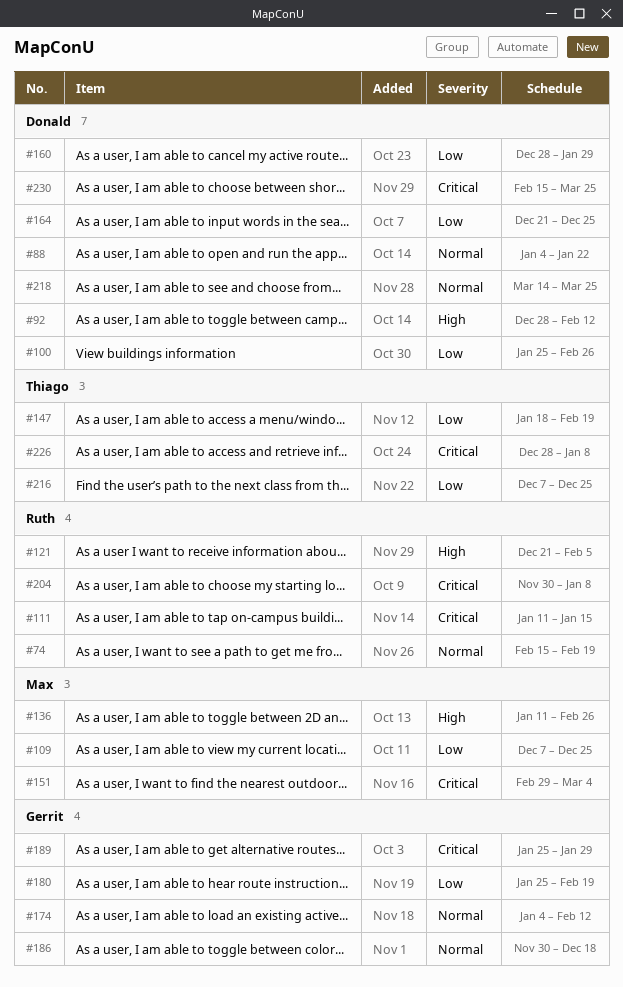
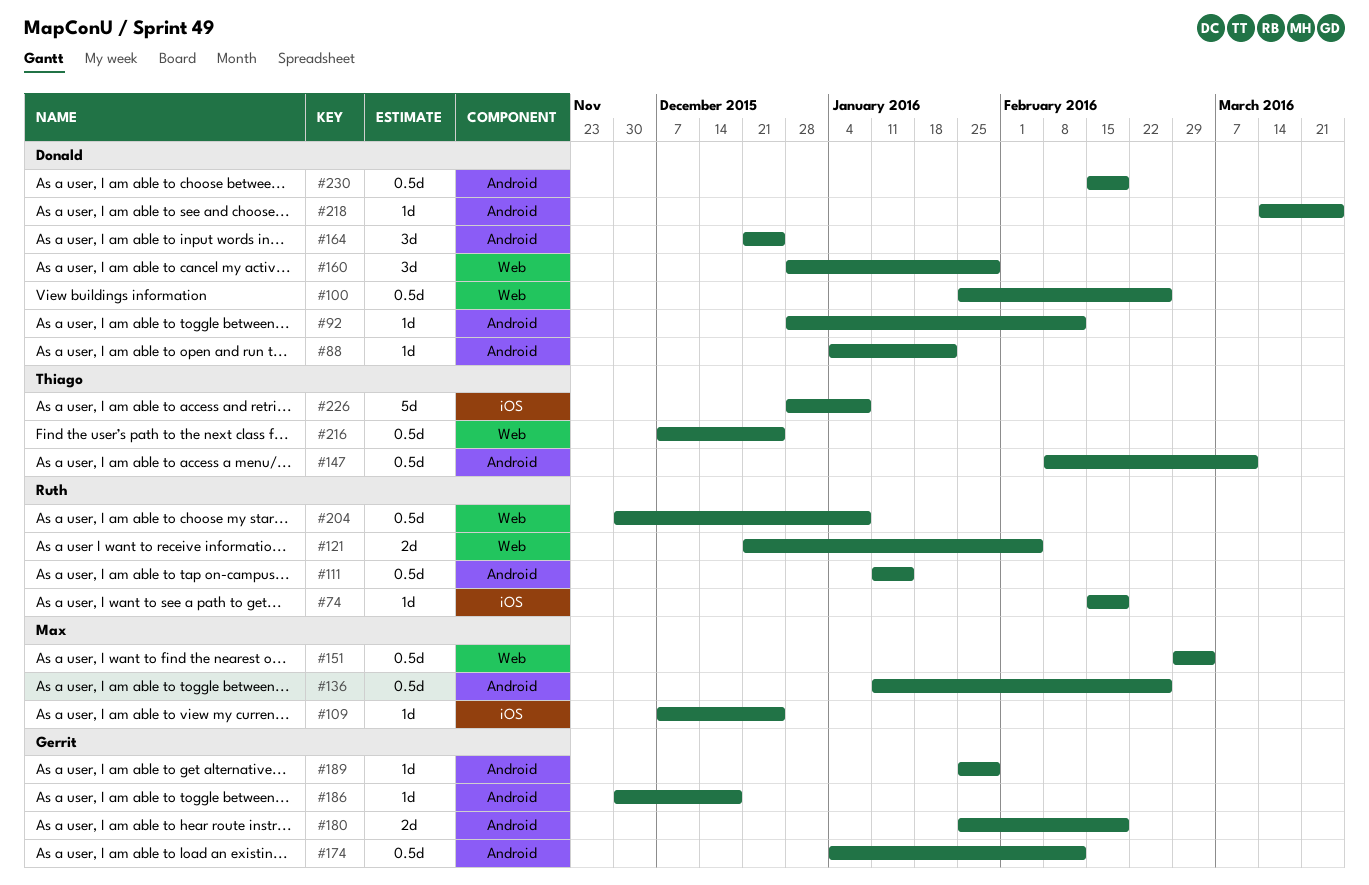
#147, start: Jan 18 -> Feb 8
#147, due: Feb 19 -> Mar 11
#230, due: Mar 25 -> Feb 19

